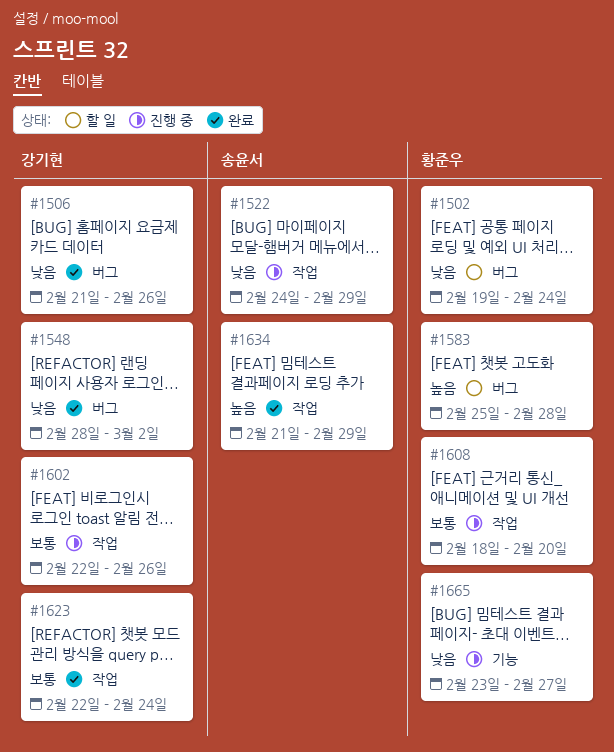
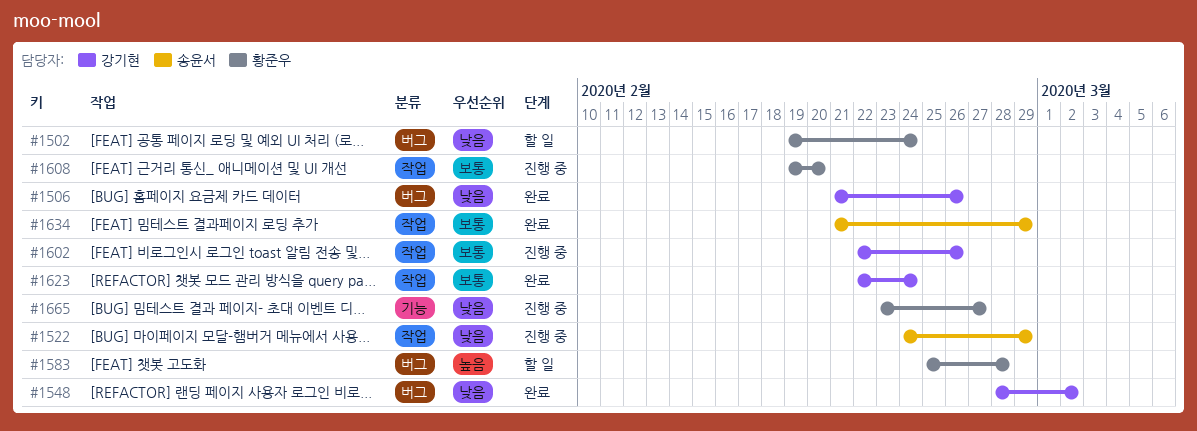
#1608, start: Feb 18 -> Feb 19
#1634, priority: 높음 -> 보통

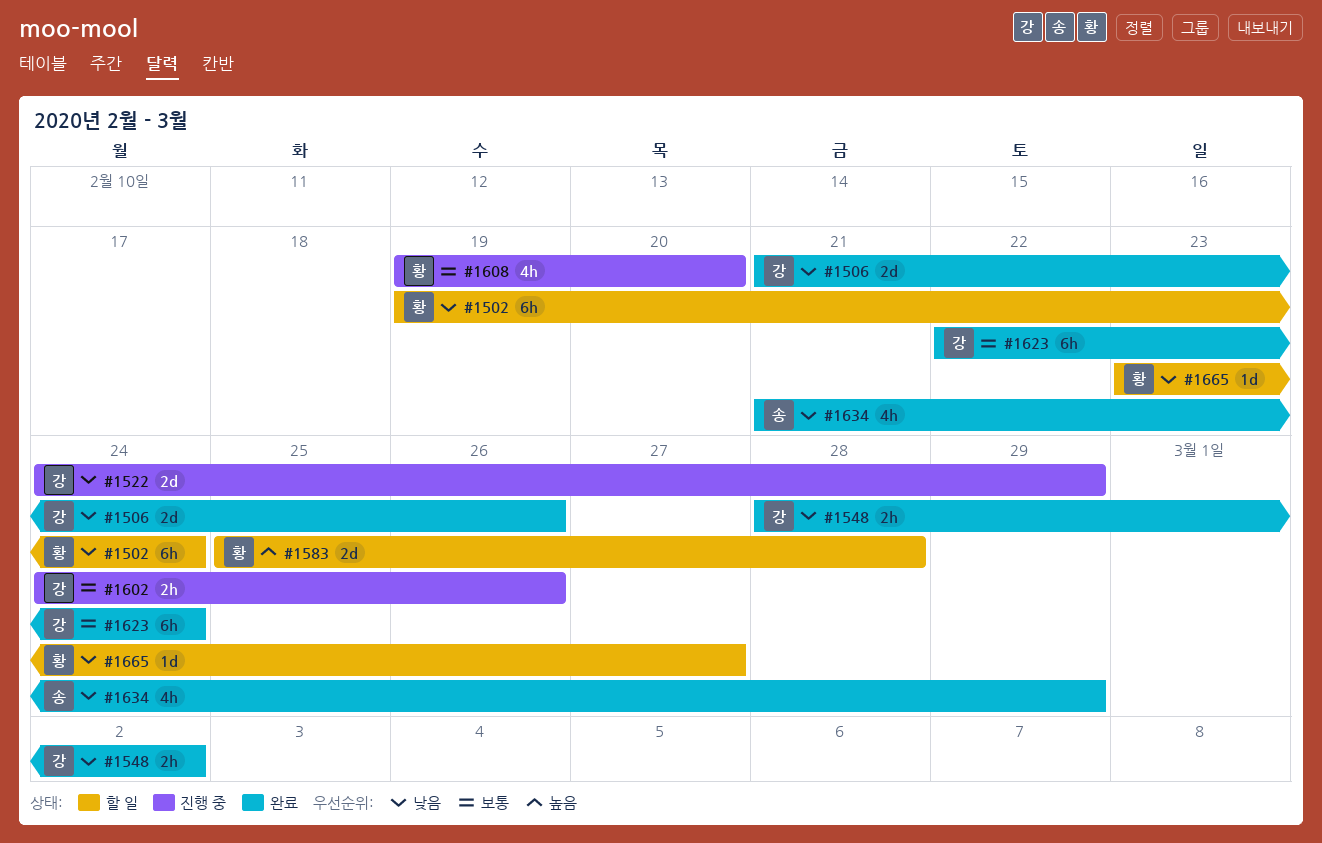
#1522, owner: 송윤서 -> 강기현
#1602, start: Feb 22 -> Feb 24
#1634, priority: 보통 -> 낮음
#1665, status: 진행 중 -> 할 일

